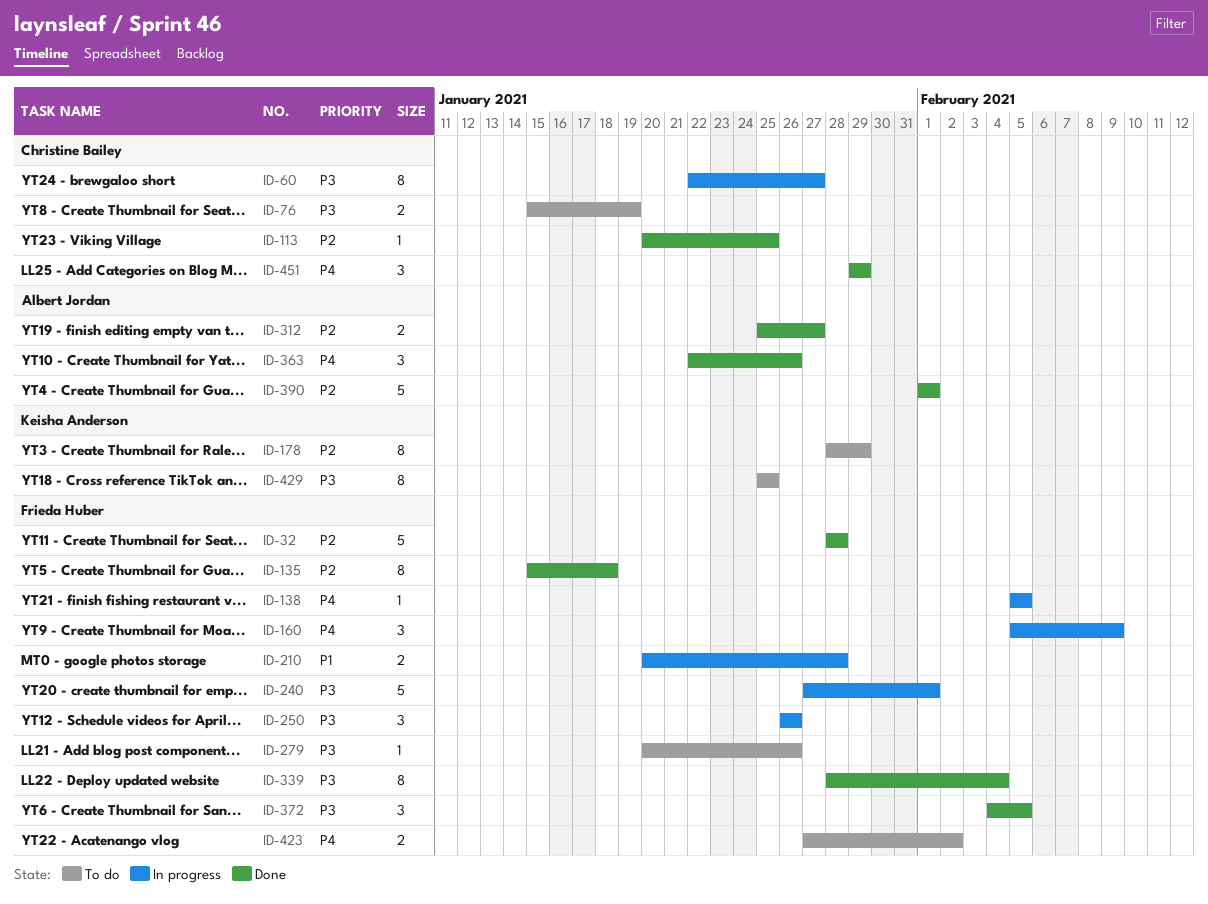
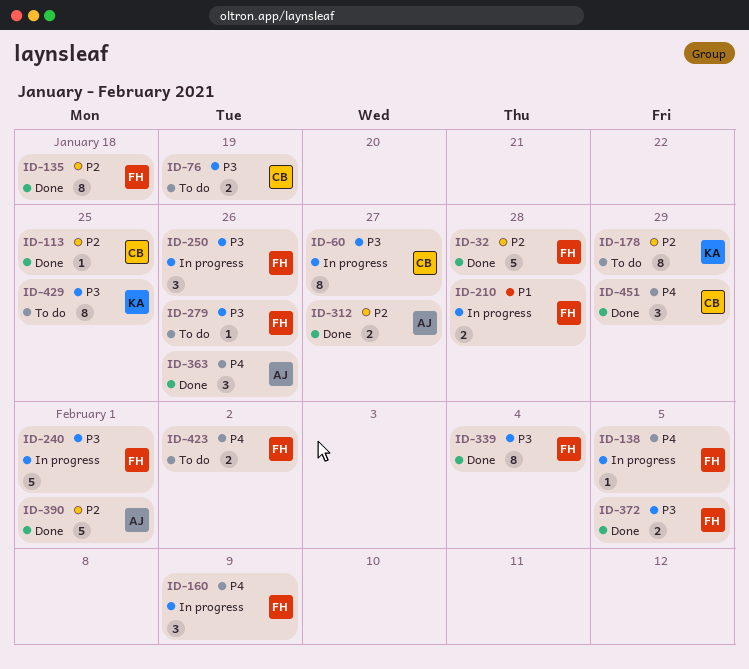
ID-372, estimate: 3 -> 2

